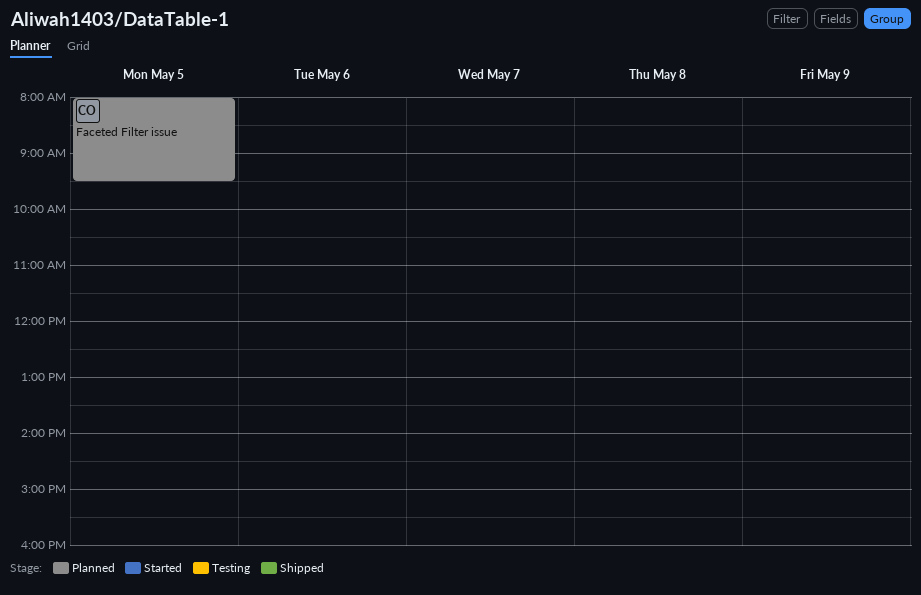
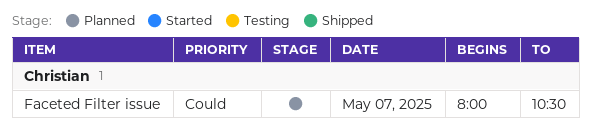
Faceted Filter issue, day: May 5 -> May 7
Faceted Filter issue, ends: 09:30 -> 10:30

